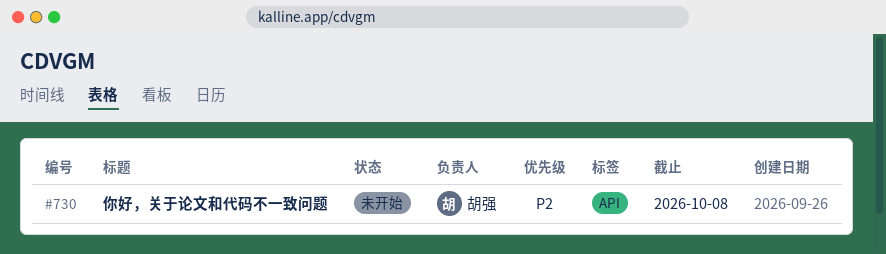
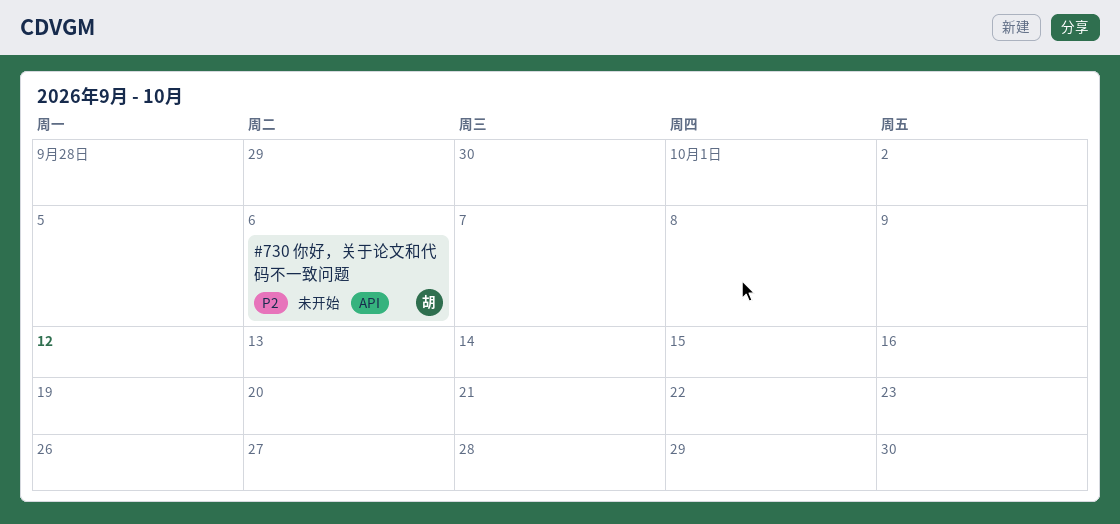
#730, due: Oct 8 -> Oct 6

